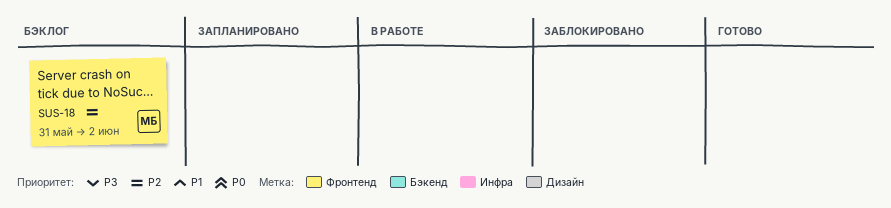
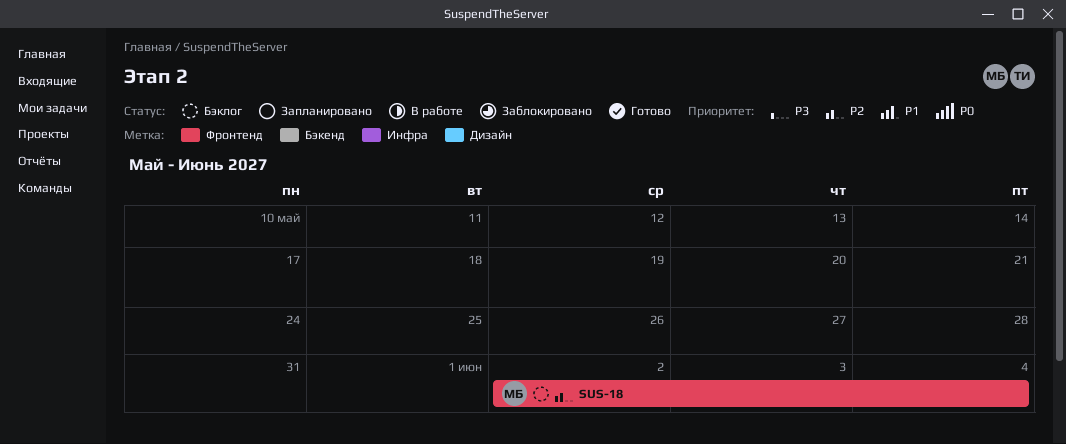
SUS-18, start: May 31 -> Jun 2
SUS-18, due: Jun 2 -> Jun 4

